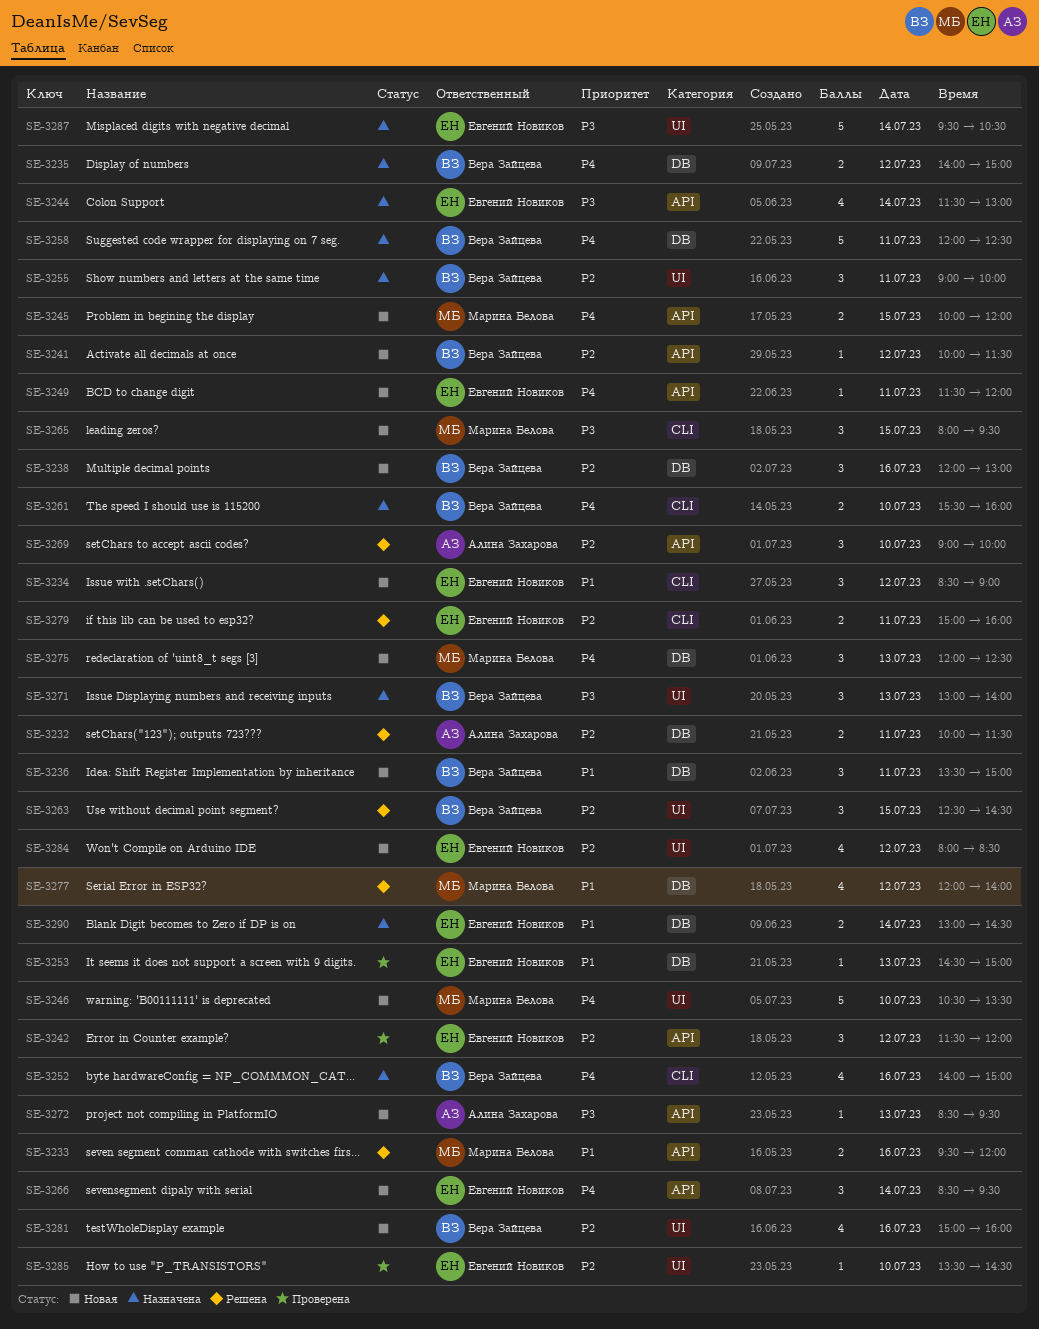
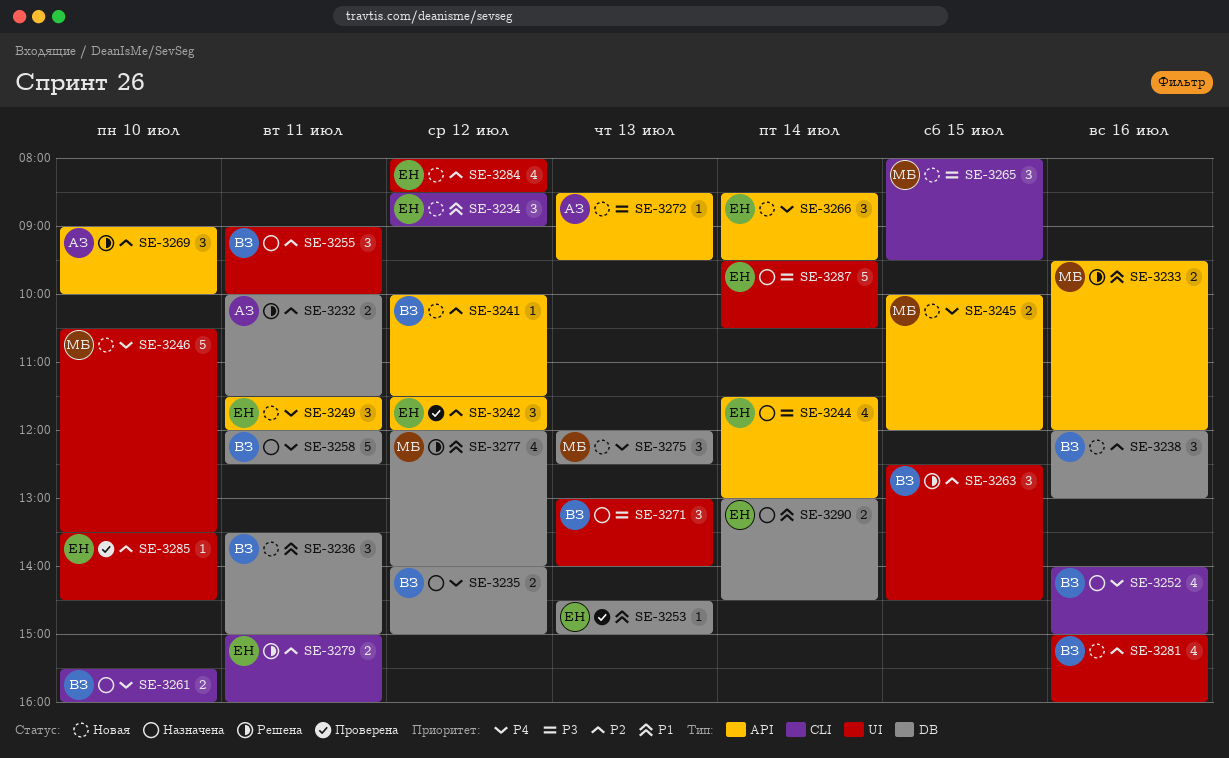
SE-3249, estimate: 1 -> 3

